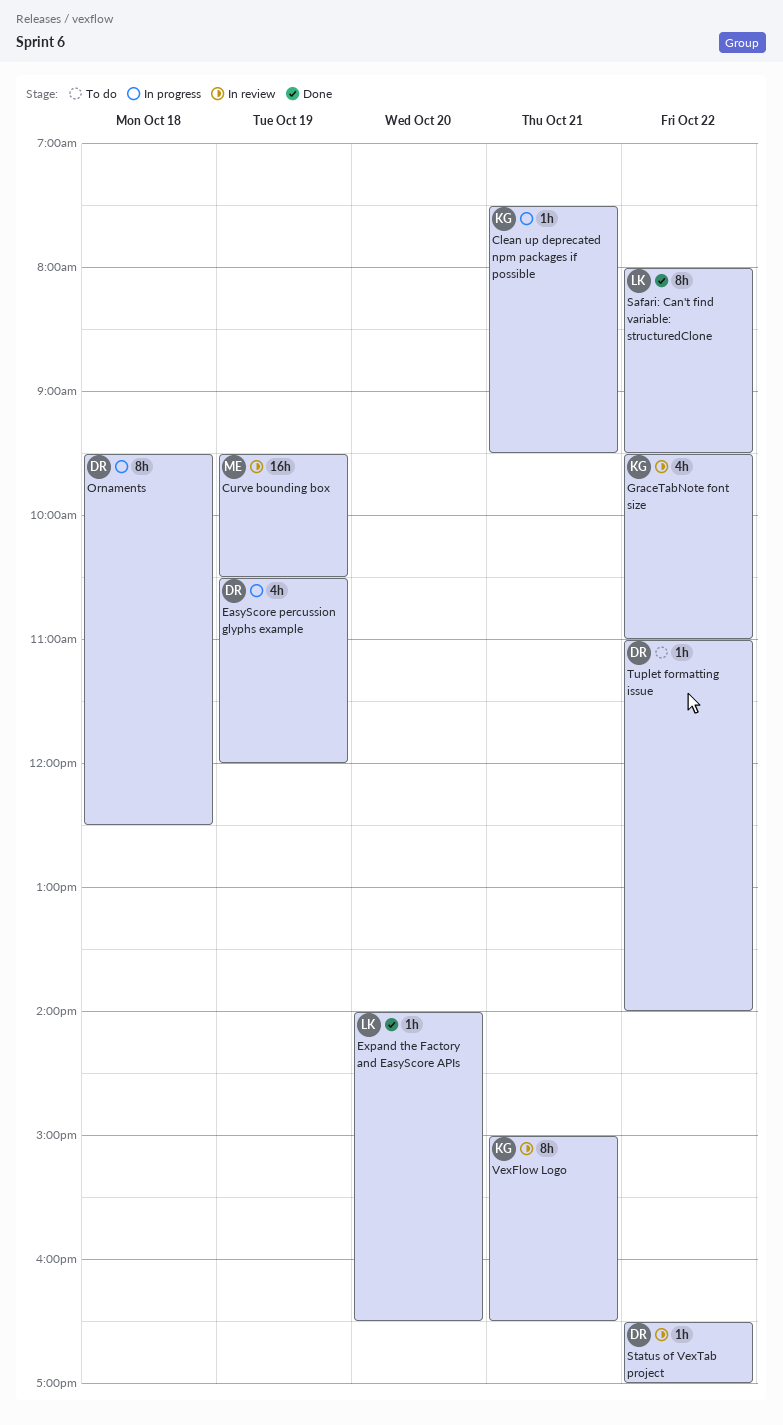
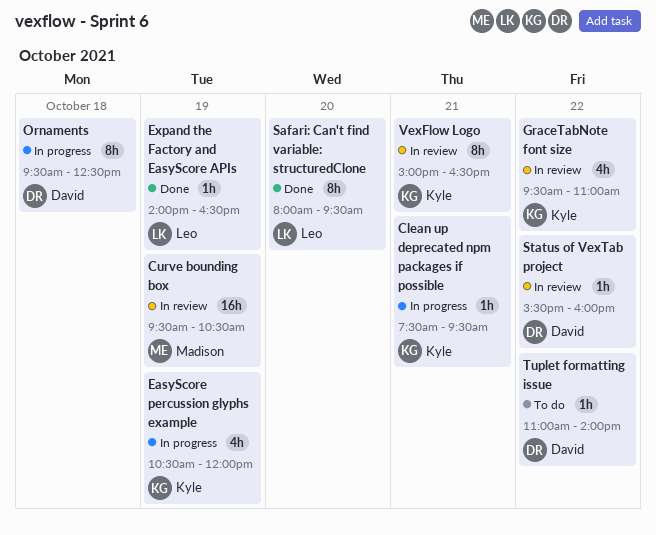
EasyScore percussion glyphs example, owner: David -> Kyle
Expand the Factory and EasyScore APIs, day: Oct 20 -> Oct 19
Safari: Can't find variable: structuredClone, day: Oct 22 -> Oct 20
Status of VexTab project, begins: 16:30 -> 15:30
Status of VexTab project, ends: 17:00 -> 16:00

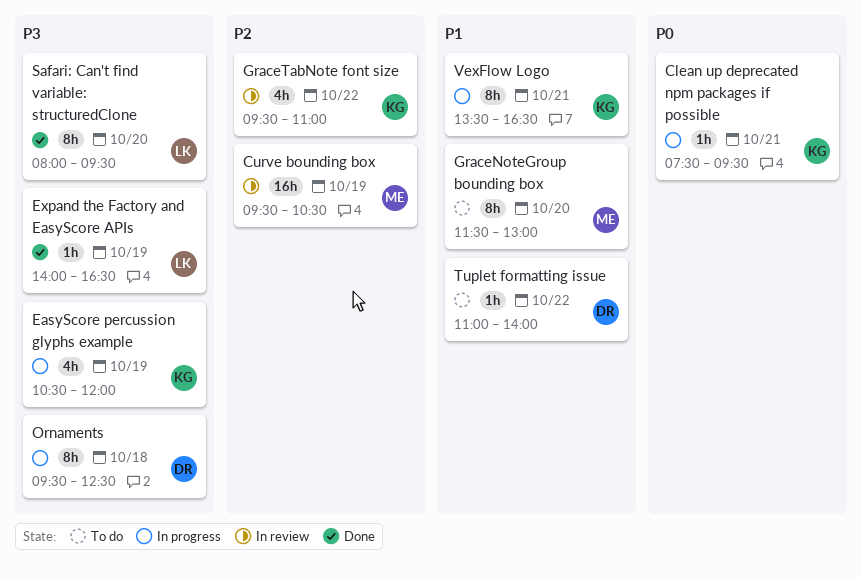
GraceNoteGroup bounding box: none -> present
Status of VexTab project: present -> none
VexFlow Logo, status: In review -> In progress
VexFlow Logo, begins: 15:00 -> 13:30

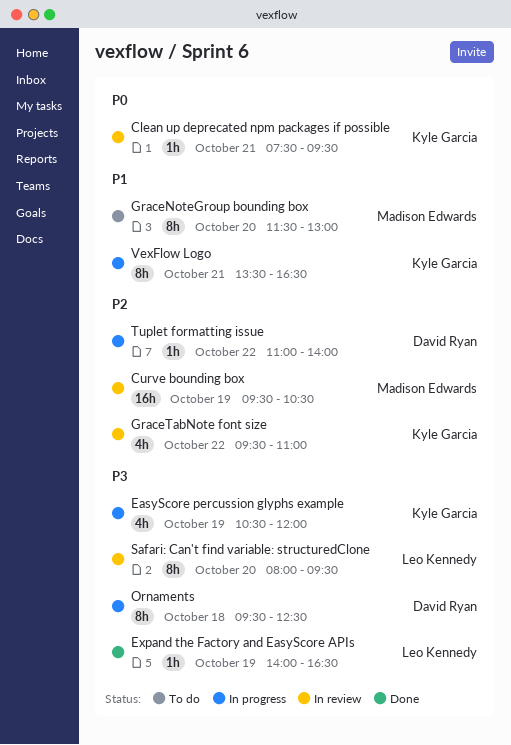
Clean up deprecated npm packages if possible, status: In progress -> In review
Safari: Can't find variable: structuredClone, status: Done -> In review
Tuplet formatting issue, status: To do -> In progress
Tuplet formatting issue, priority: P1 -> P2

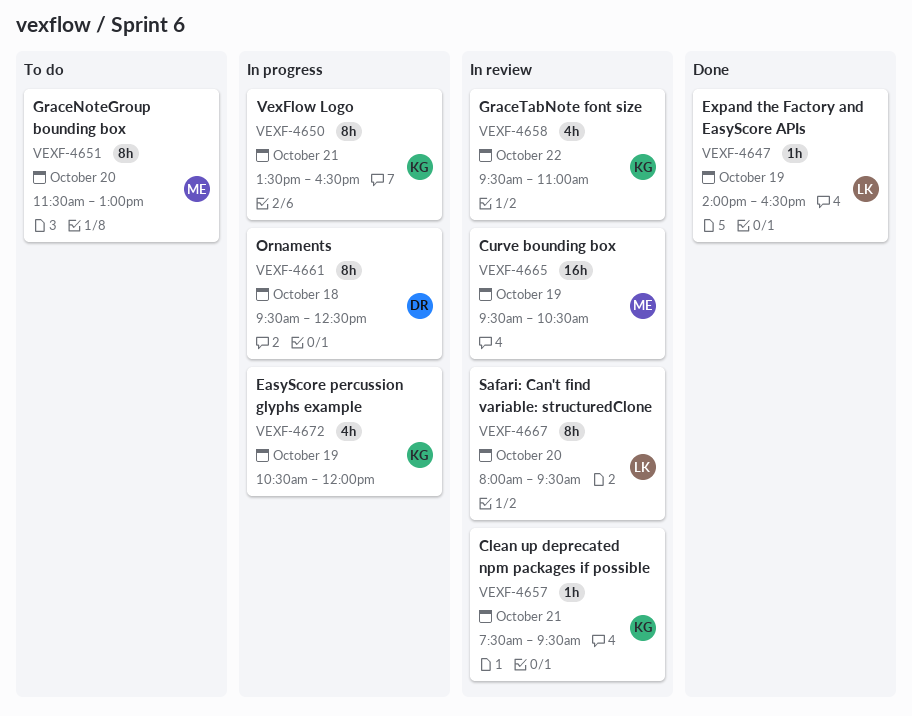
Tuplet formatting issue: present -> none

